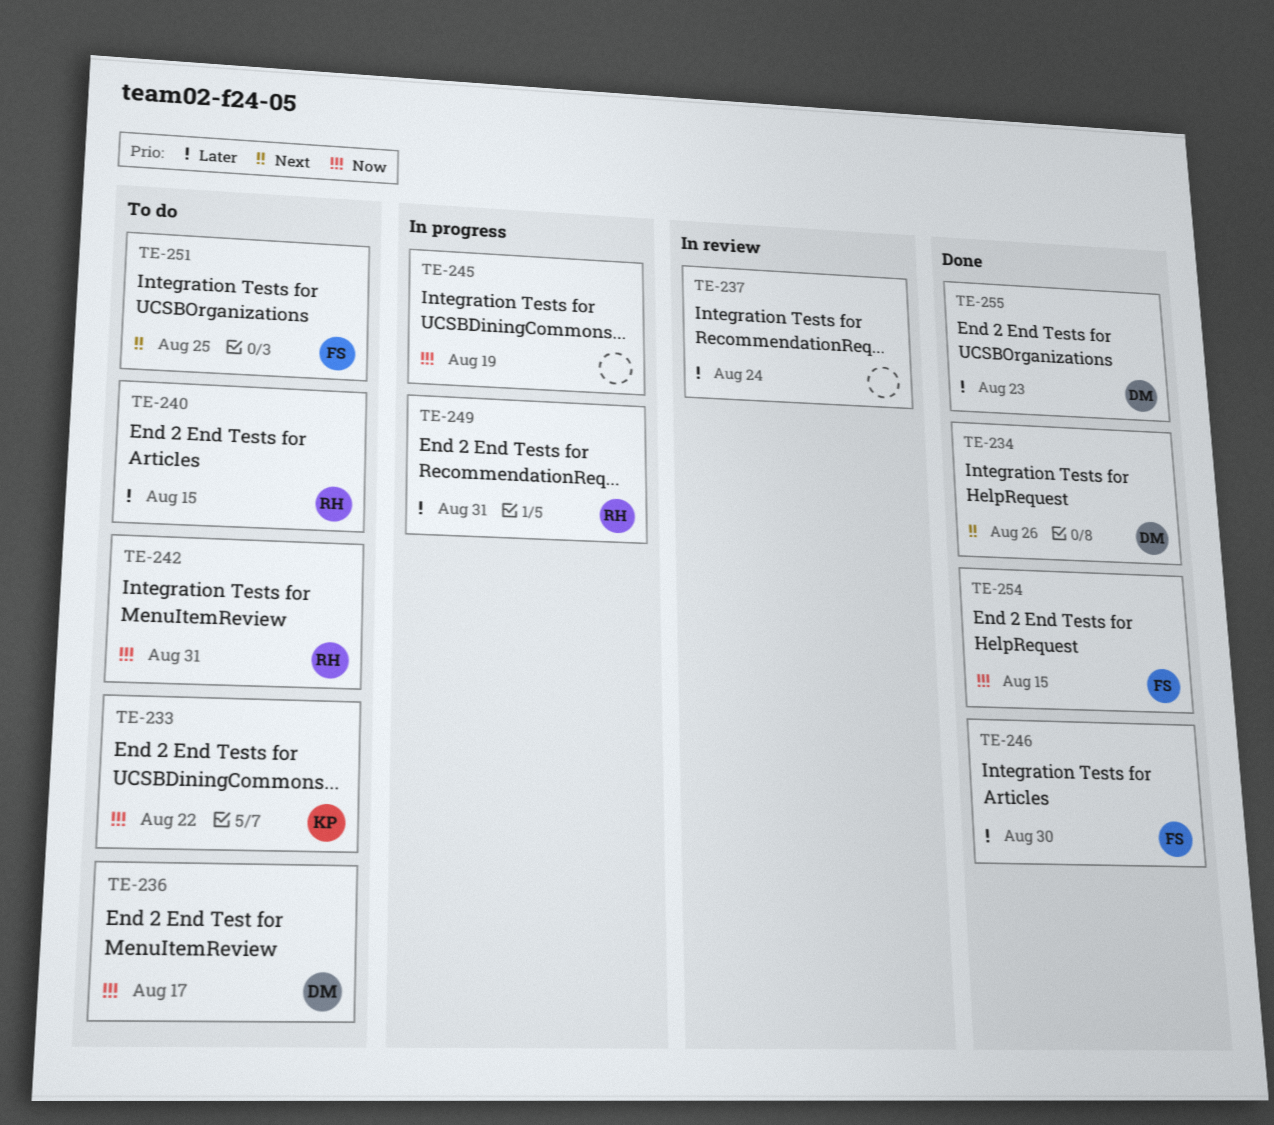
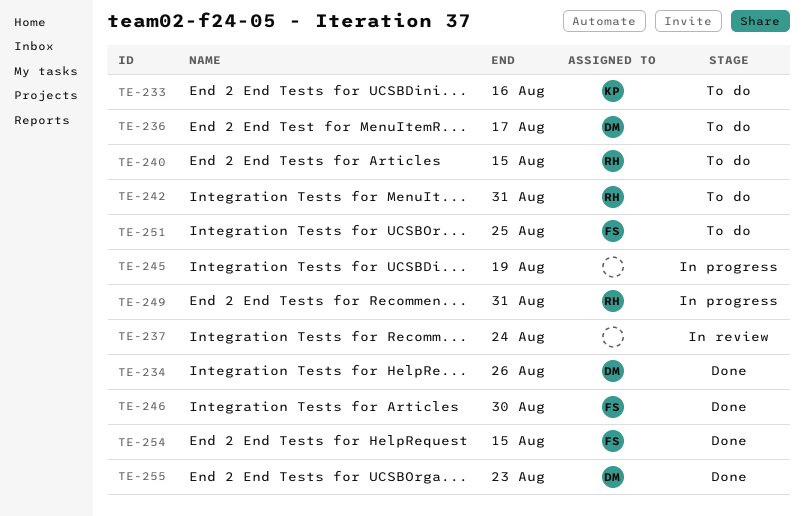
TE-233, due: Aug 22 -> Aug 16

